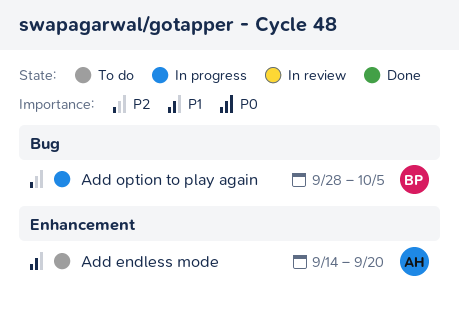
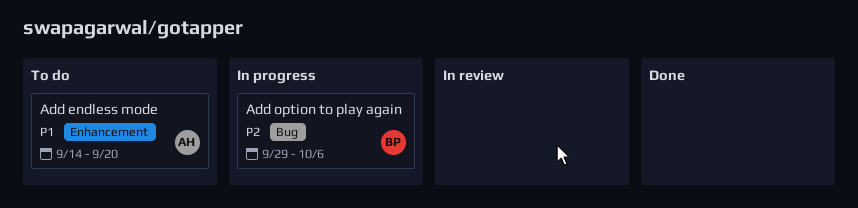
Add option to play again, start: Sep 28 -> Sep 29
Add option to play again, due: Oct 5 -> Oct 6

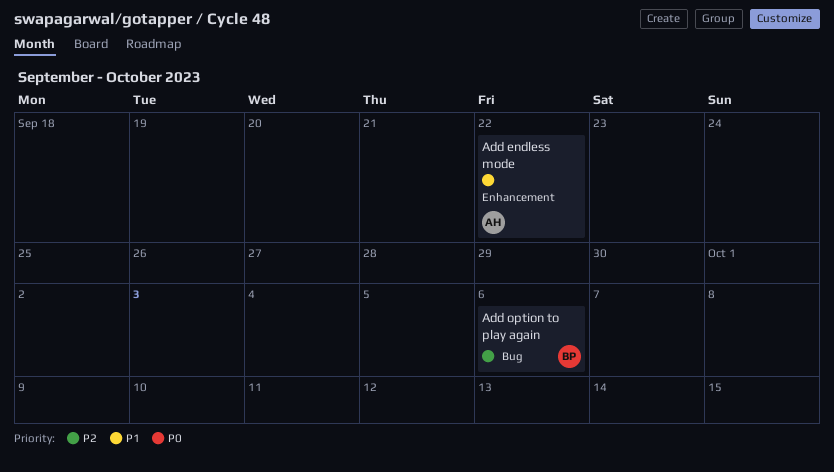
Add endless mode, due: Sep 20 -> Sep 22

